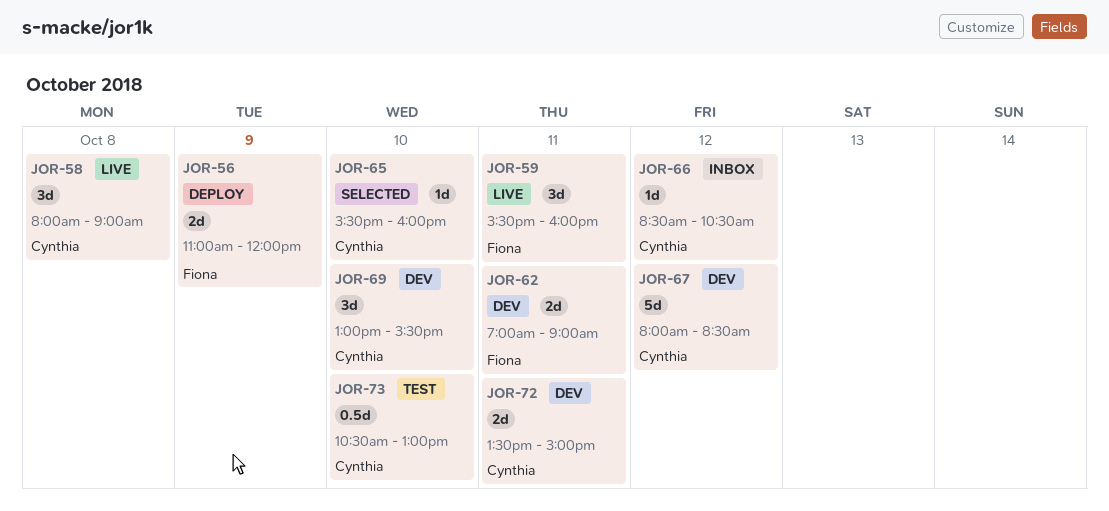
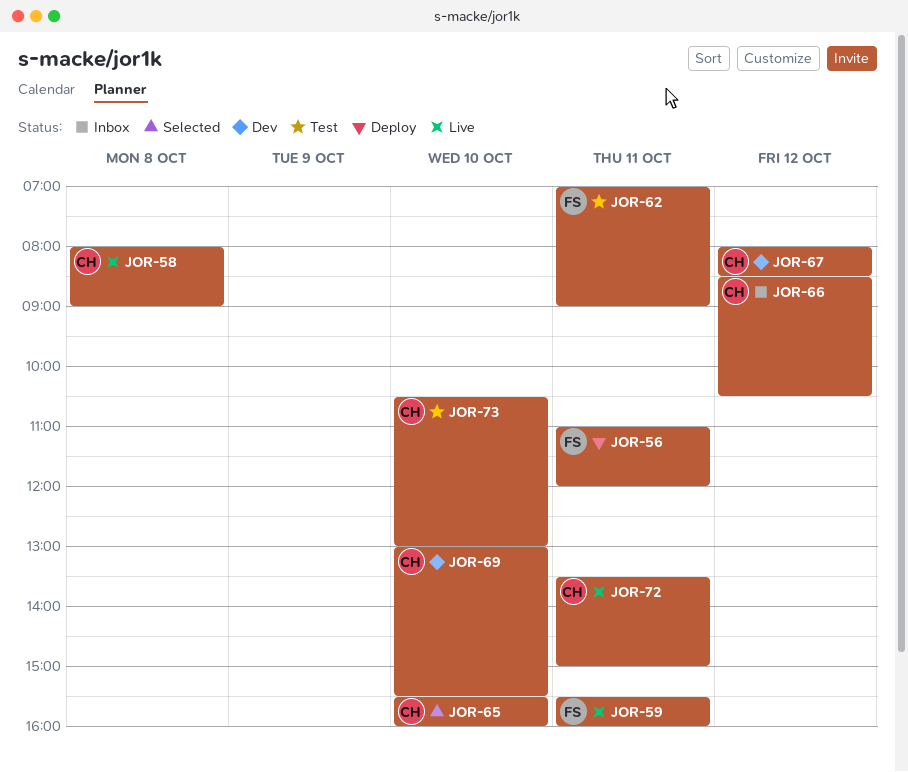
JOR-56, day: Oct 9 -> Oct 11
JOR-62, status: Dev -> Test
JOR-72, status: Dev -> Live

